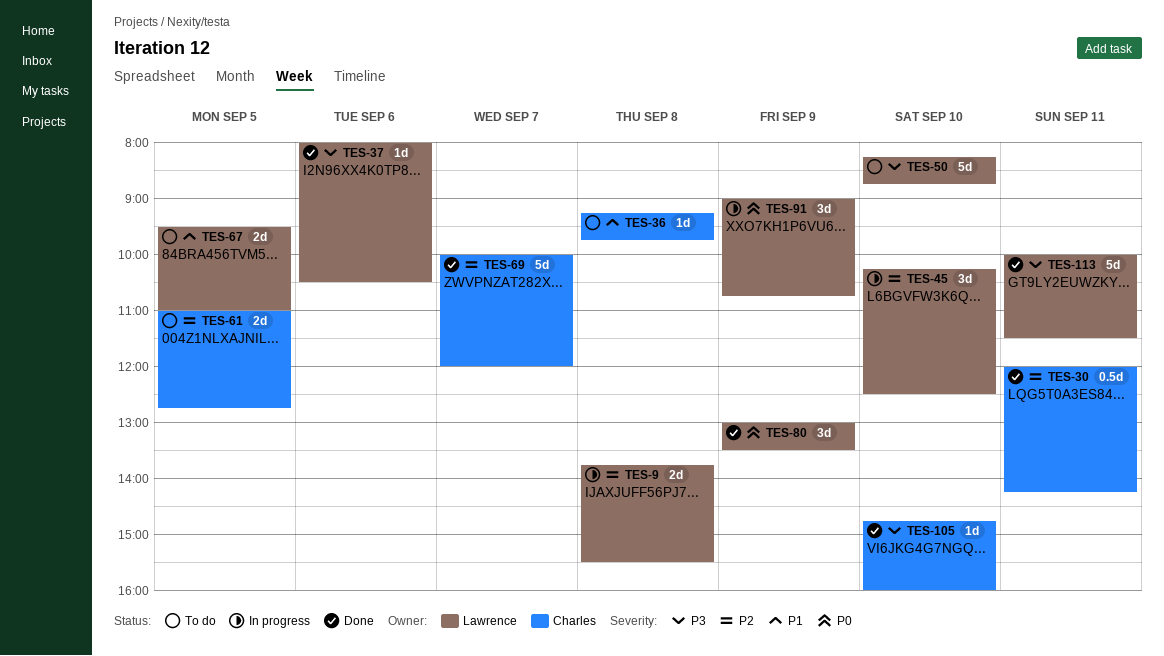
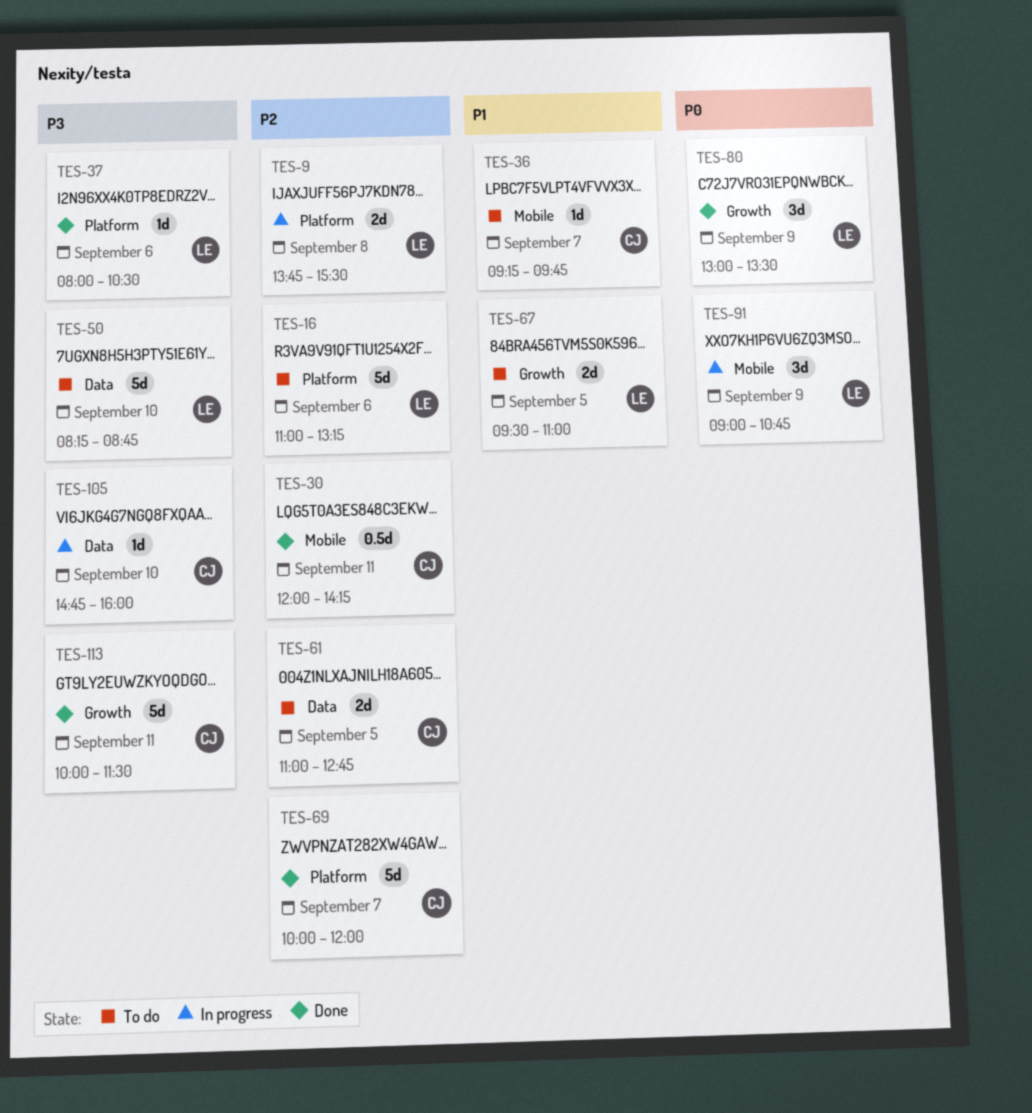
TES-16: none -> present
TES-36, day: Sep 8 -> Sep 7
TES-45: present -> none
TES-105, status: Done -> In progress
TES-113, owner: Lawrence -> Charles

